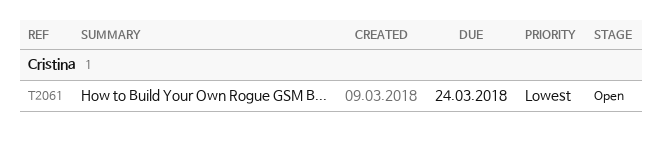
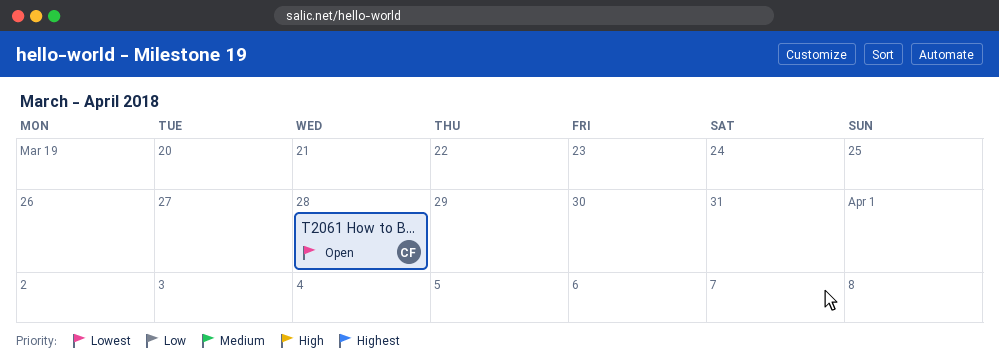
T2061, due: Mar 24 -> Mar 28

